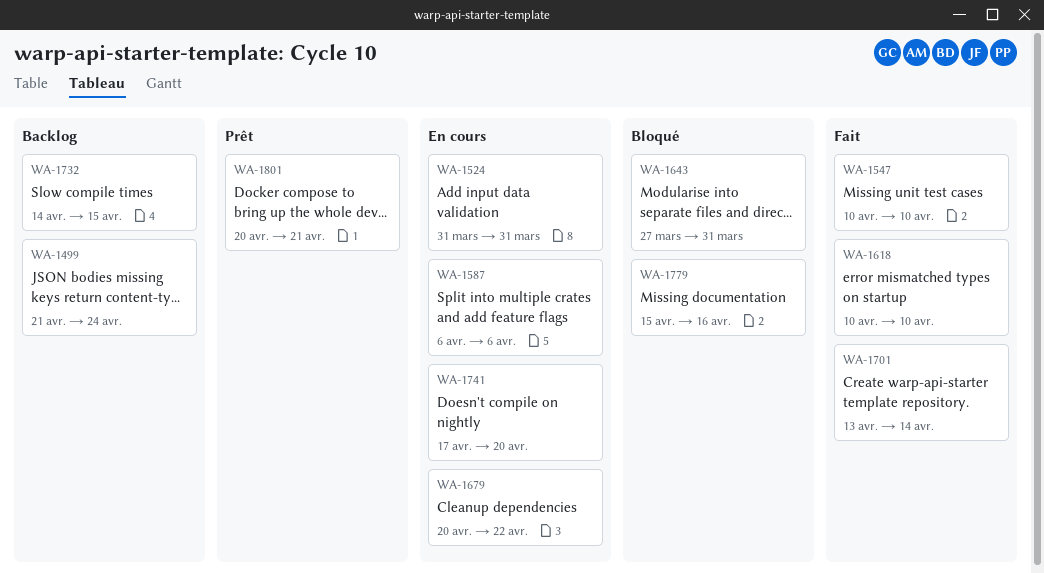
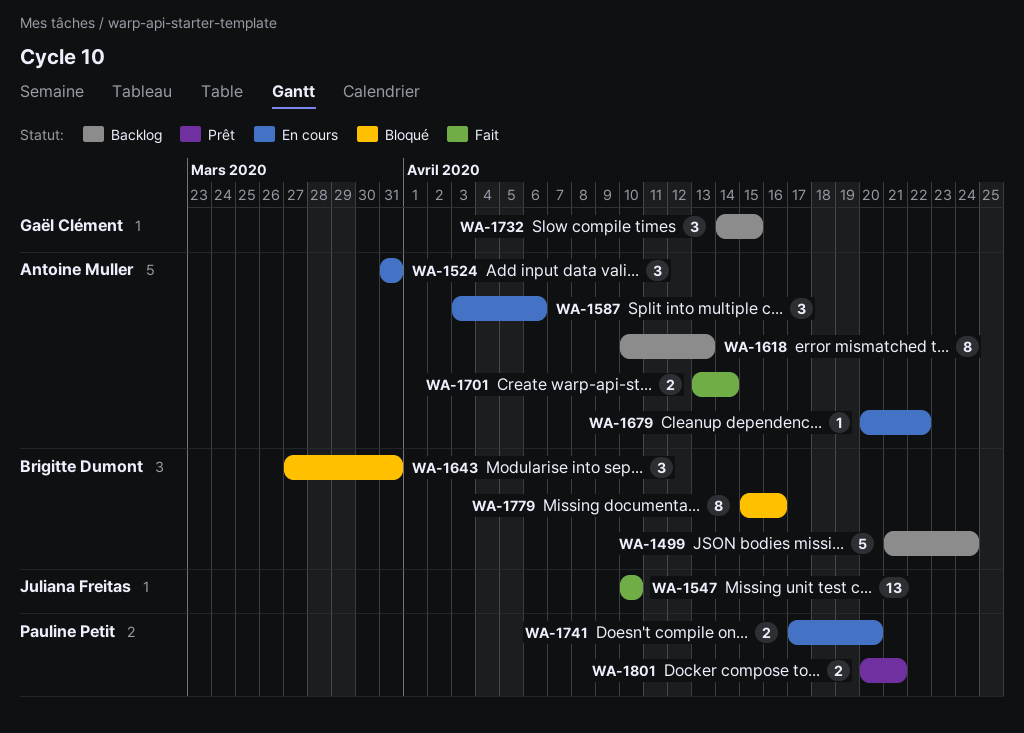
WA-1587, start: Apr 6 -> Apr 3
WA-1618, status: Fait -> Backlog
WA-1618, due: Apr 10 -> Apr 13

